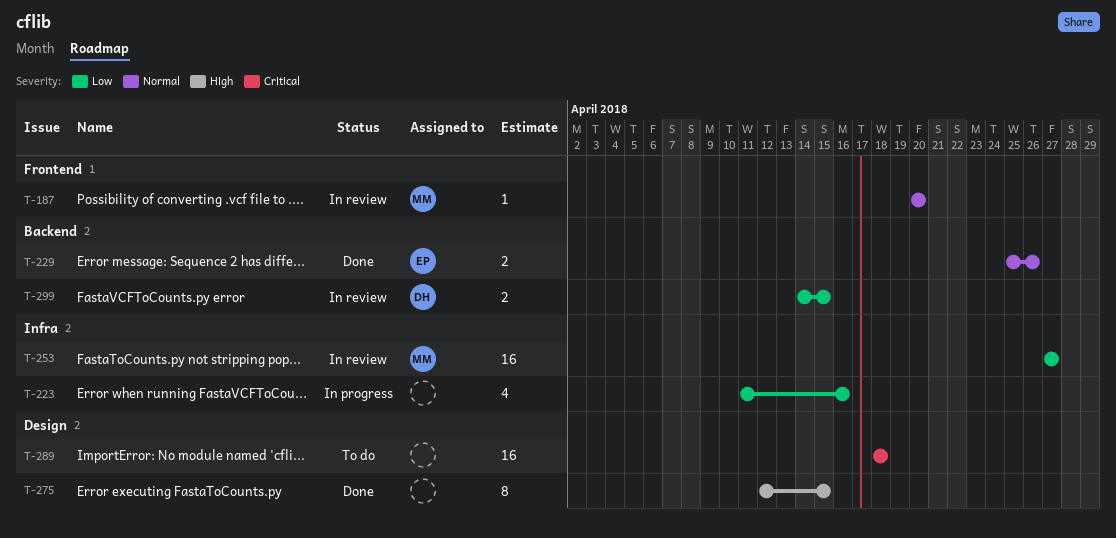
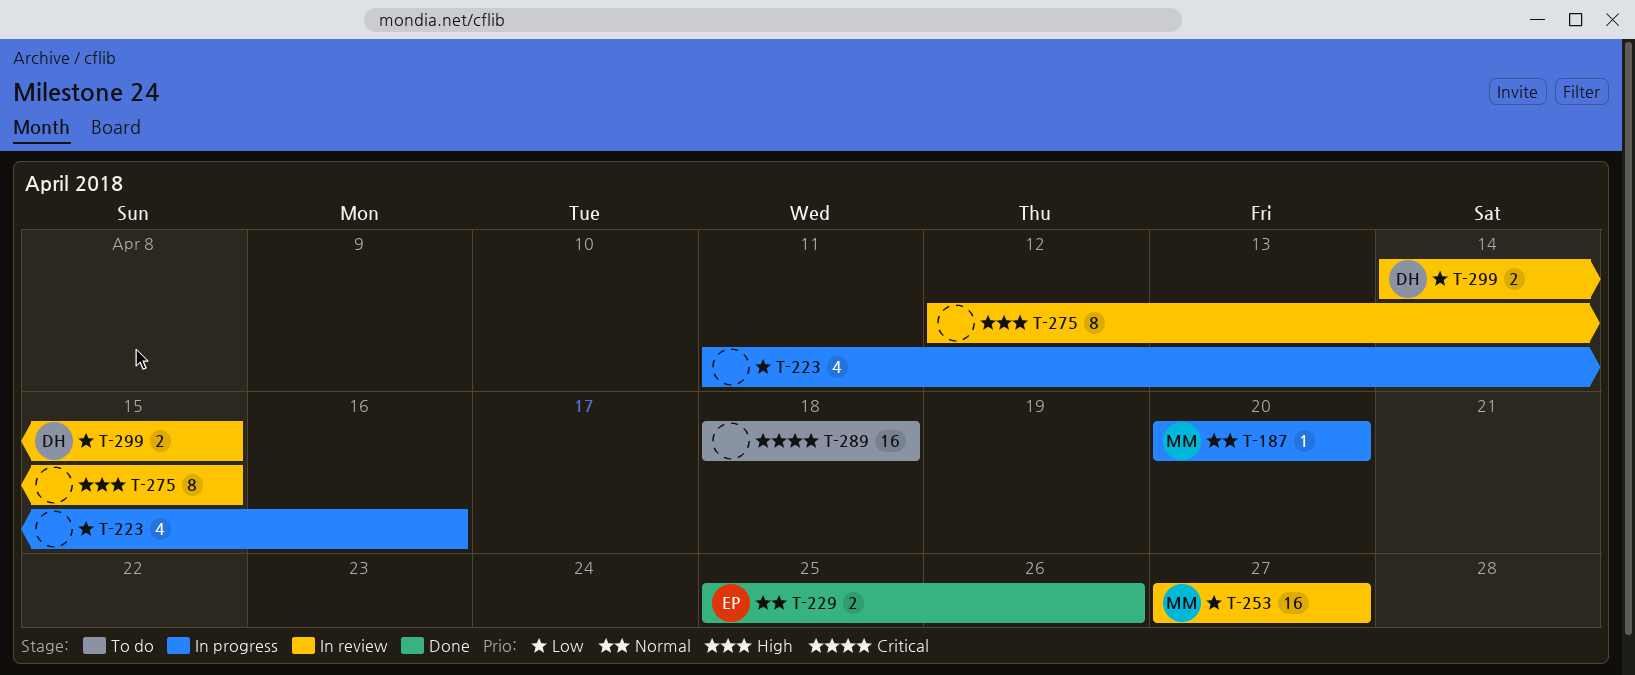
T-187, status: In review -> In progress
T-275, status: Done -> In review

